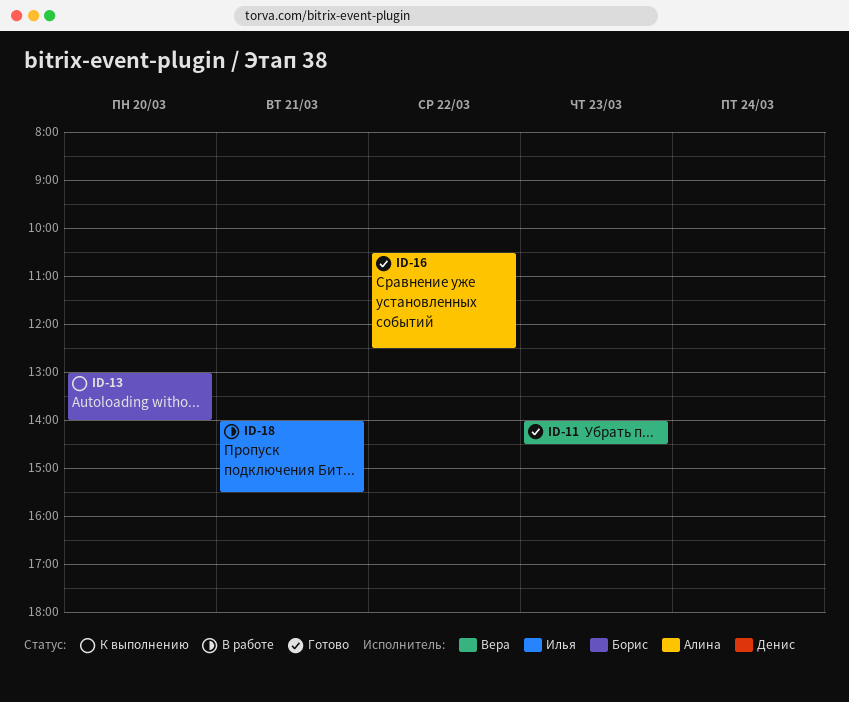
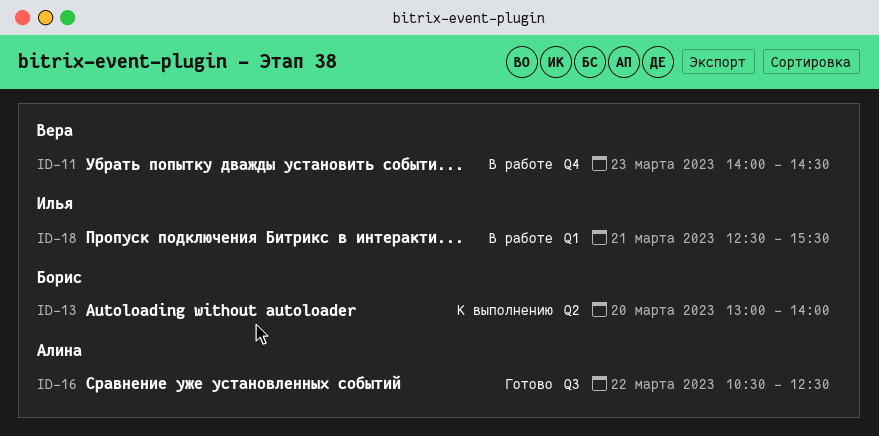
ID-11, status: Готово -> В работе
ID-18, begins: 14:00 -> 12:30

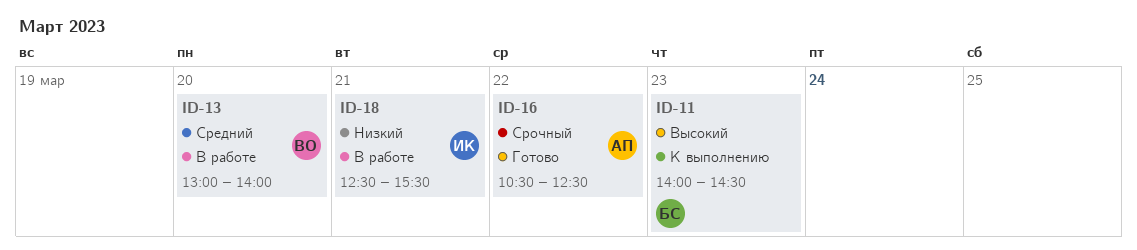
ID-11, status: В работе -> К выполнению
ID-11, owner: Вера -> Борис
ID-13, status: К выполнению -> В работе
ID-13, owner: Борис -> Вера

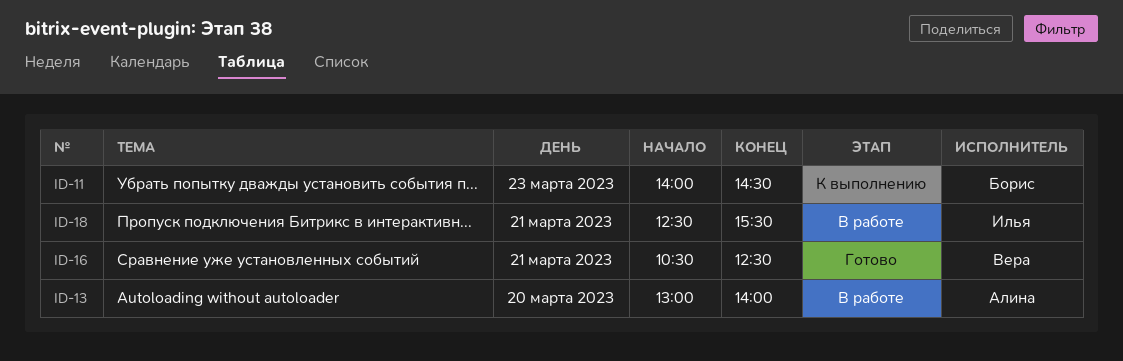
ID-13, owner: Вера -> Алина
ID-16, owner: Алина -> Вера
ID-16, day: Mar 22 -> Mar 21

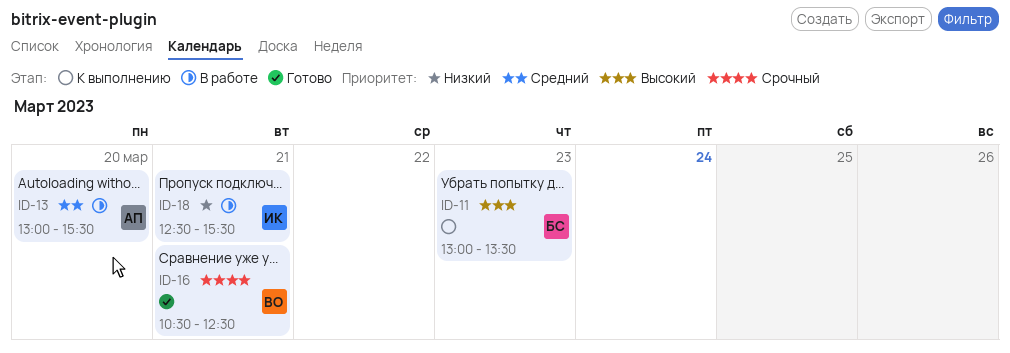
ID-11, begins: 14:00 -> 13:00
ID-11, ends: 14:30 -> 13:30
ID-13, ends: 14:00 -> 15:30

